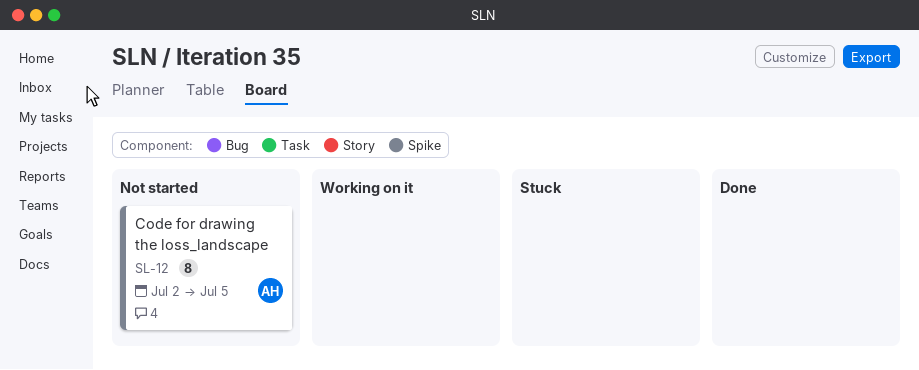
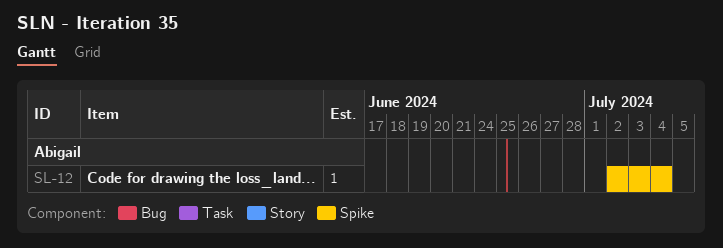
SL-12, estimate: 8 -> 1
SL-12, due: Jul 5 -> Jul 4

